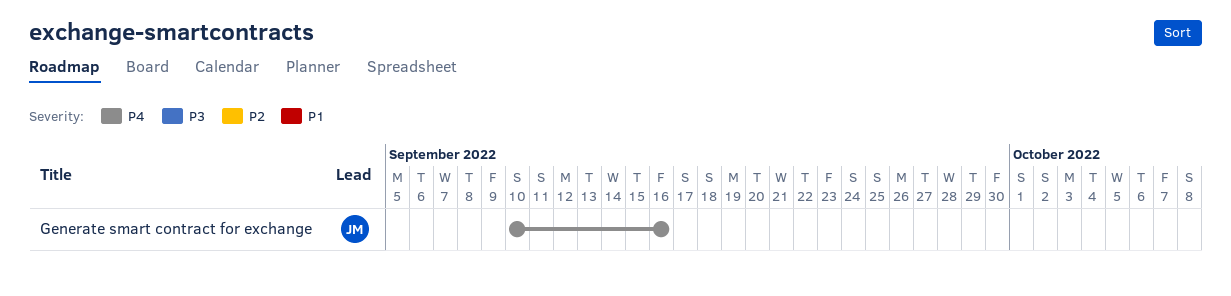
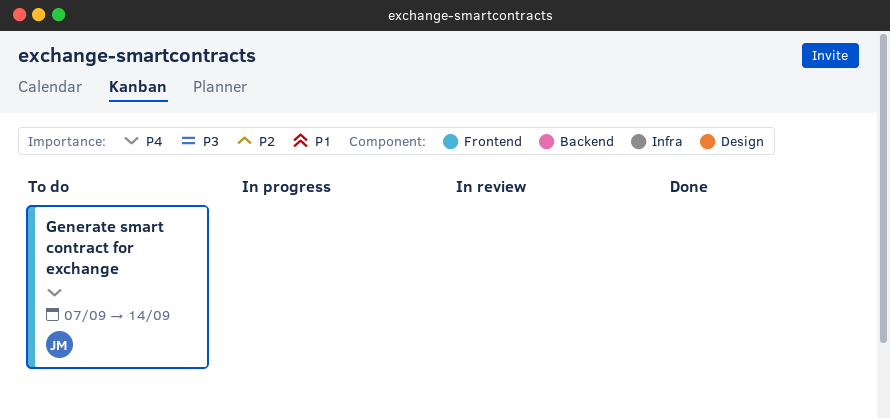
Generate smart contract for exchange, start: Sep 10 -> Sep 7
Generate smart contract for exchange, due: Sep 16 -> Sep 14

